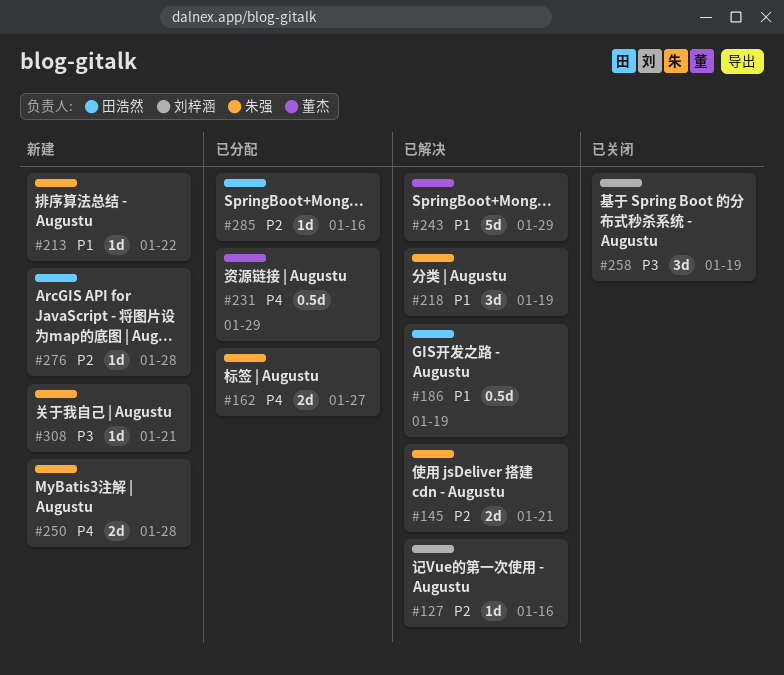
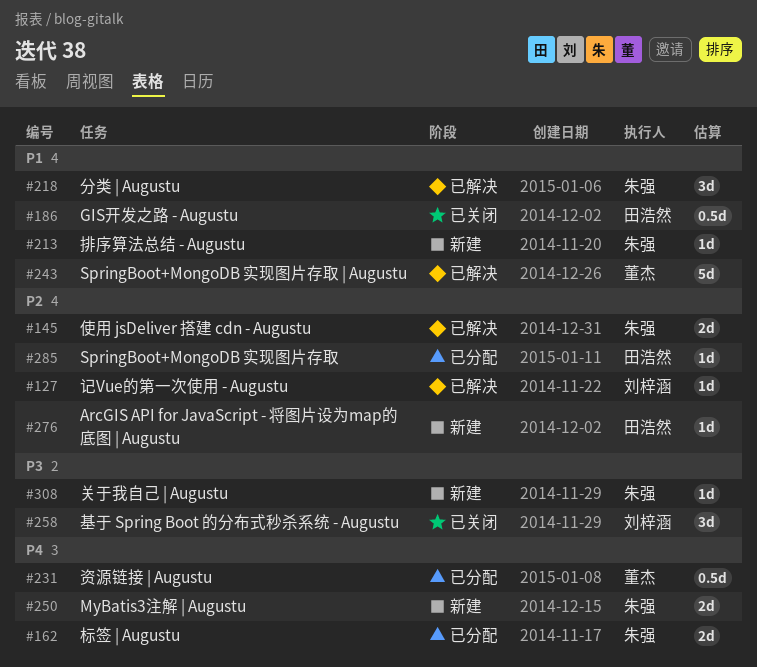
#186, status: 已解决 -> 已关闭

